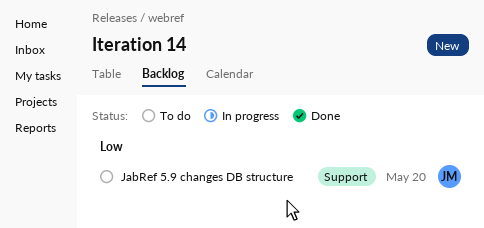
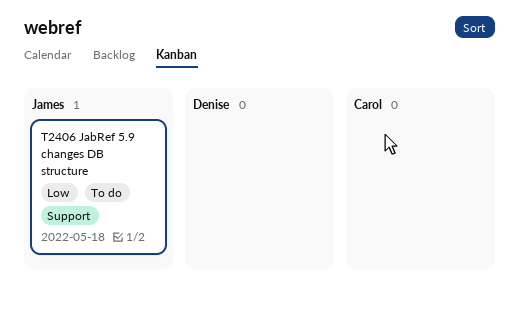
JabRef 5.9 changes DB structure, due: May 20 -> May 18

